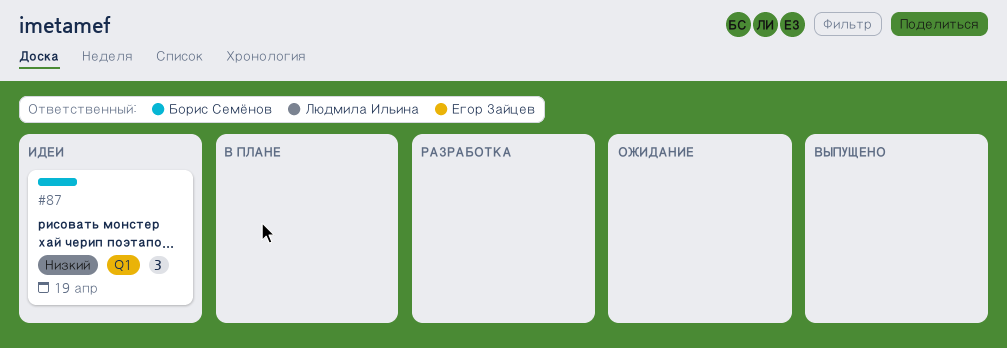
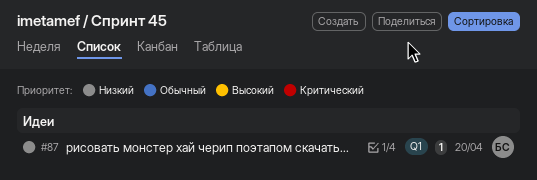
#87, estimate: 3 -> 1
#87, due: Apr 19 -> Apr 20

